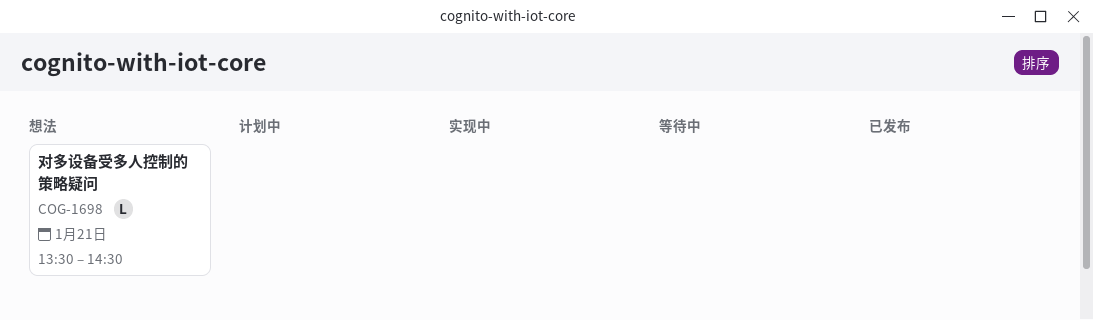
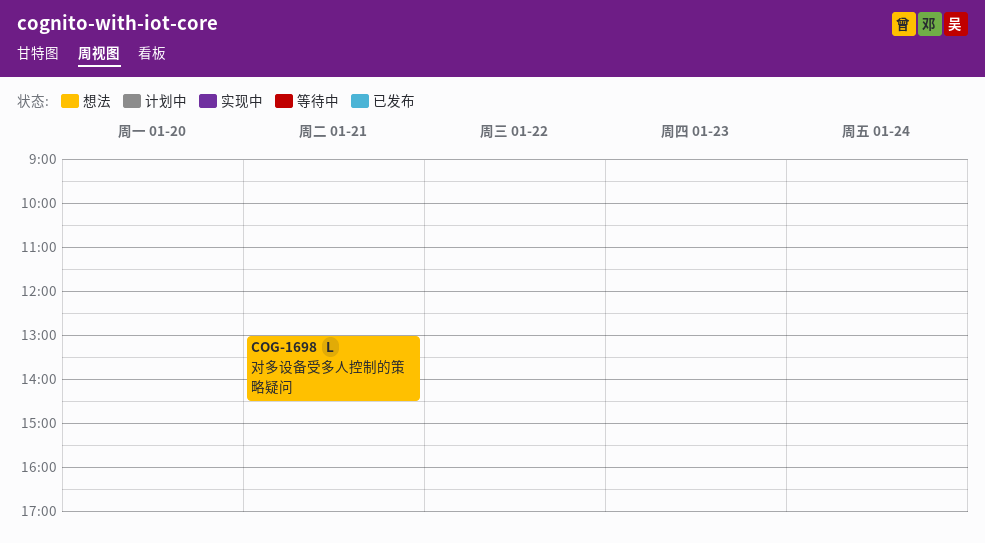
COG-1698, begins: 13:30 -> 13:00

